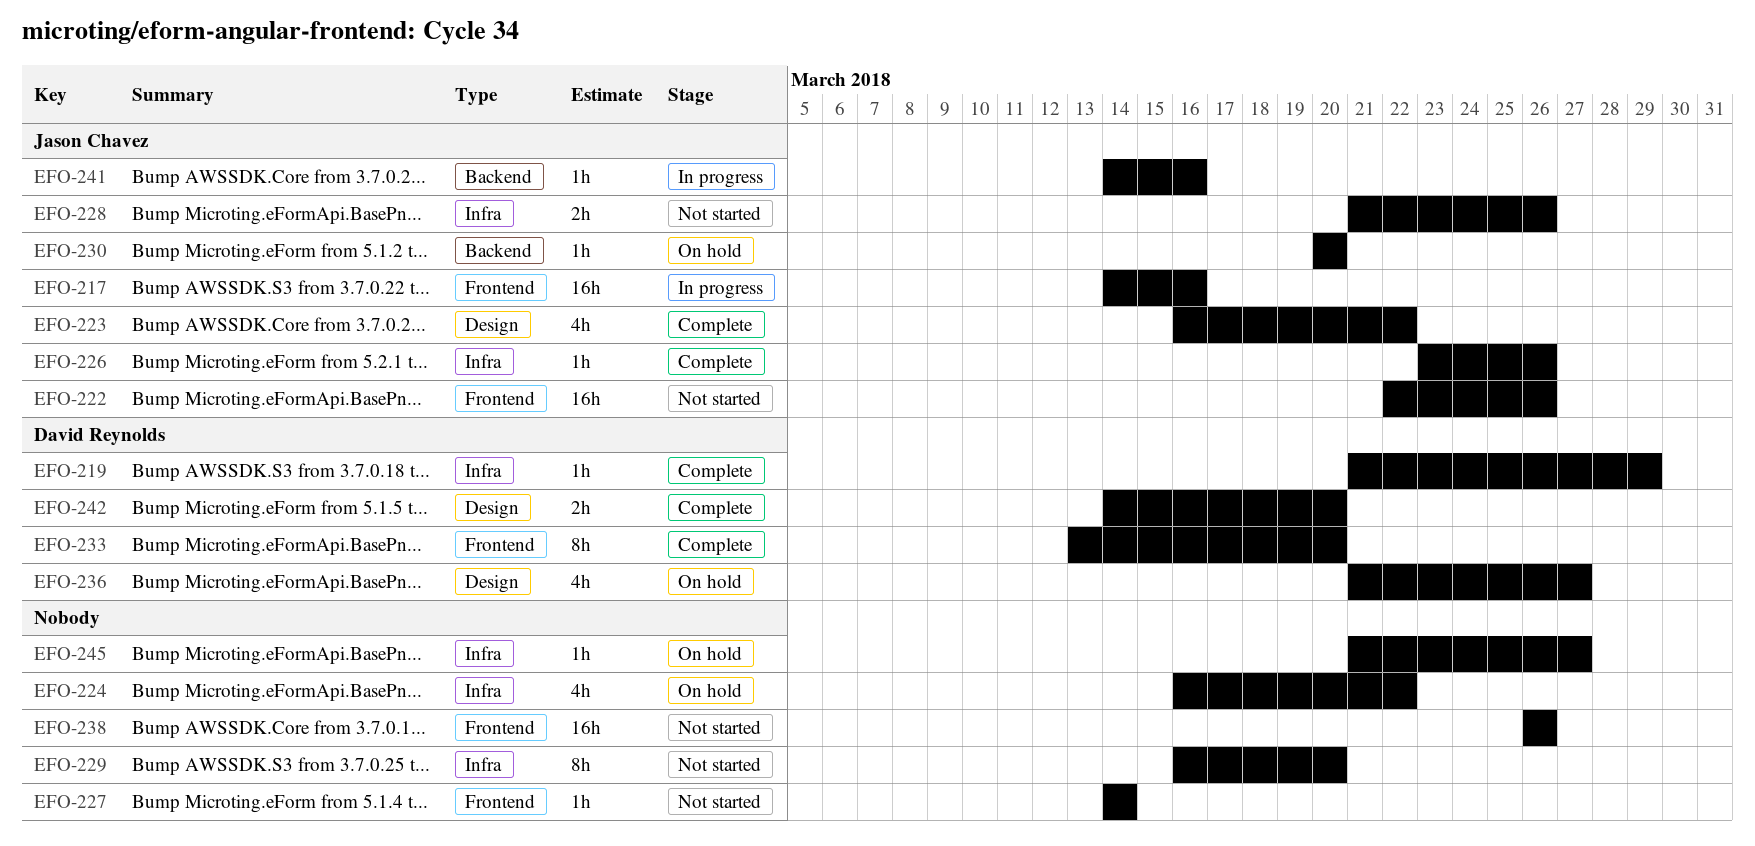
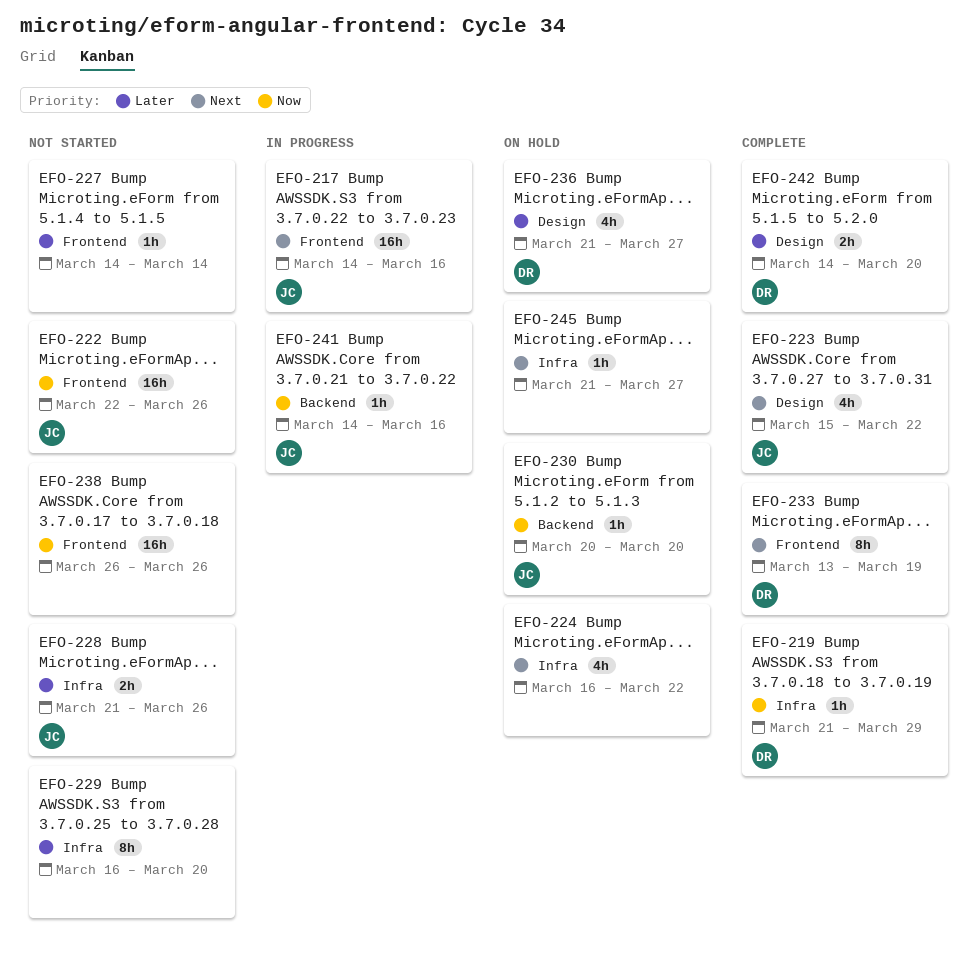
EFO-223, start: Mar 16 -> Mar 15
EFO-226: present -> none
EFO-233, due: Mar 20 -> Mar 19

